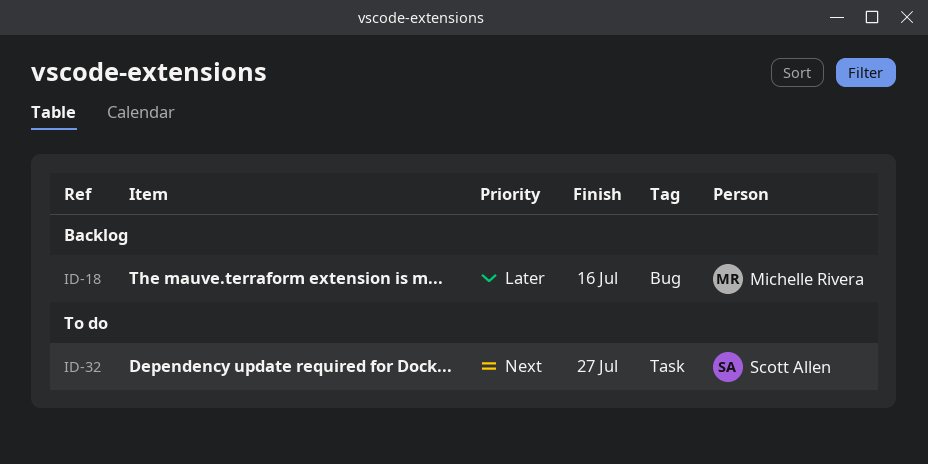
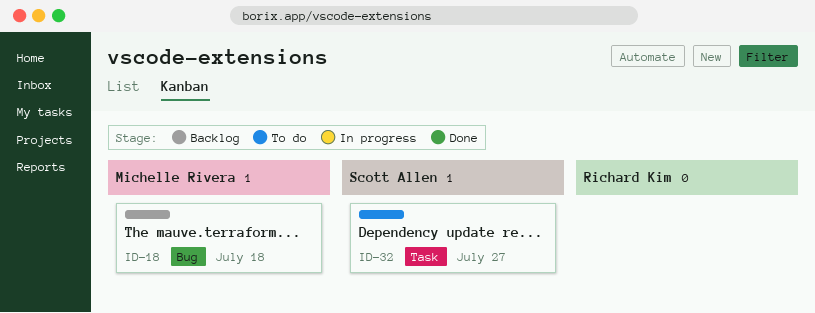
ID-18, due: Jul 16 -> Jul 18

